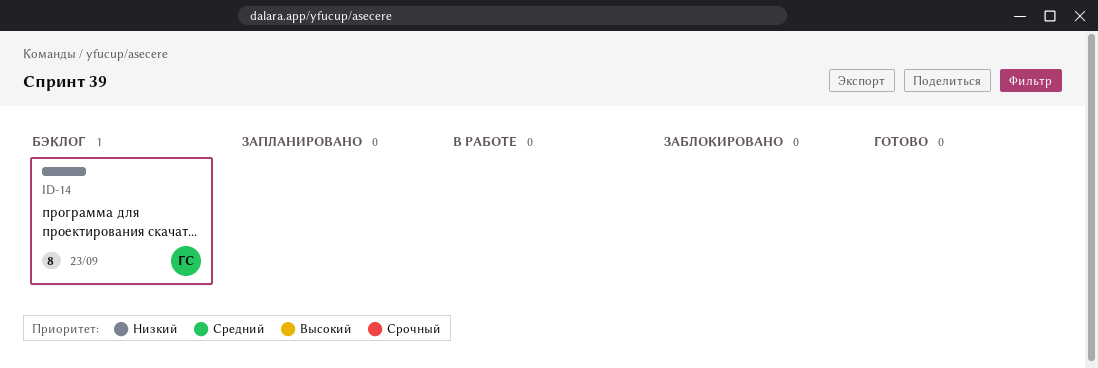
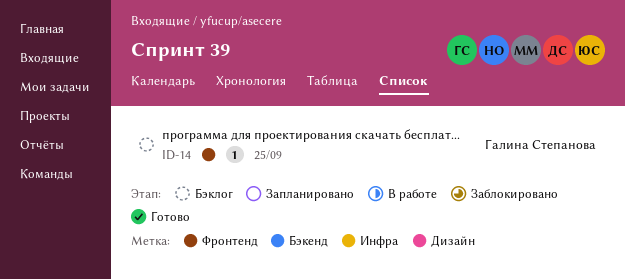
ID-14, estimate: 8 -> 1
ID-14, due: Sep 23 -> Sep 25

